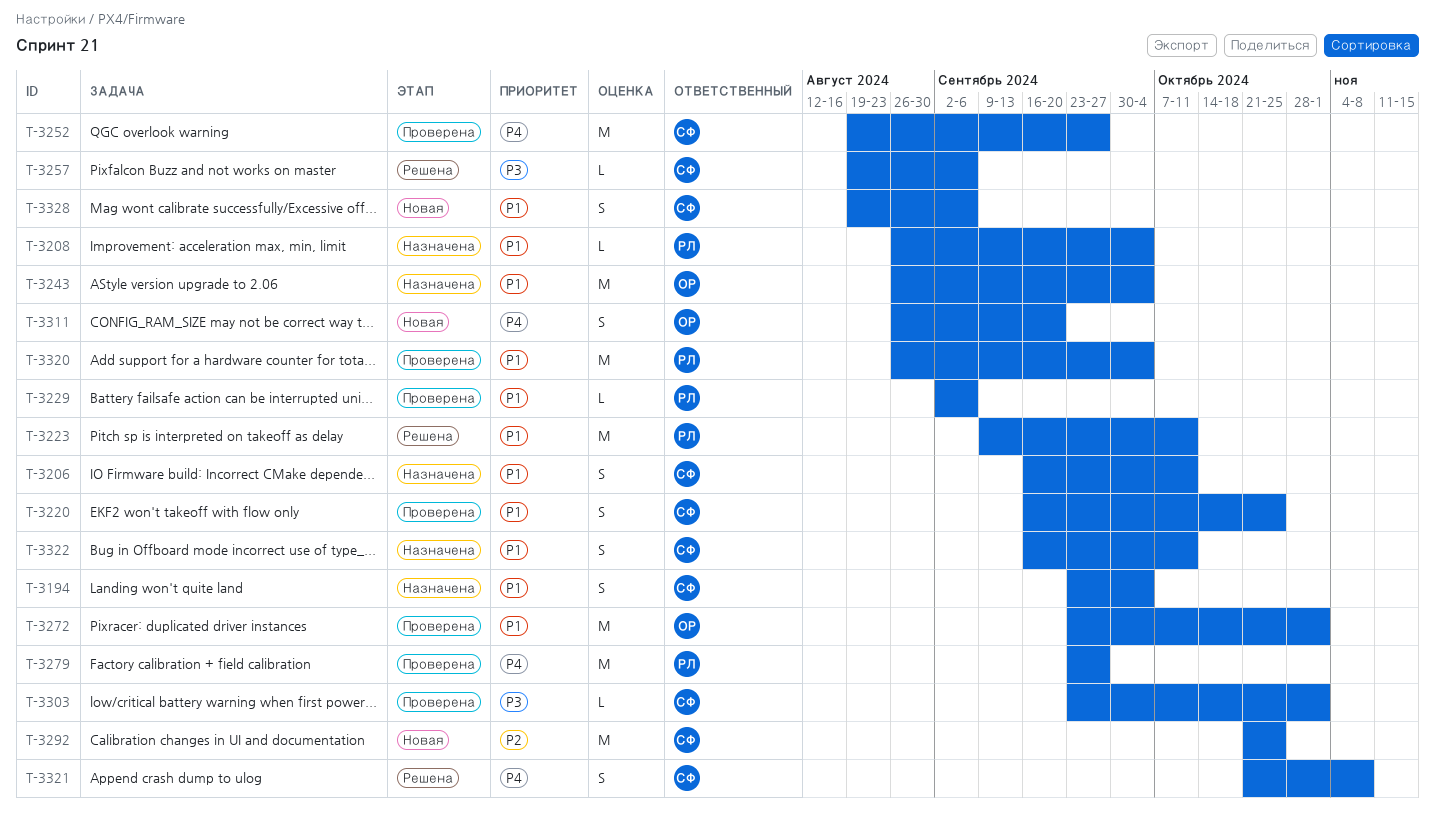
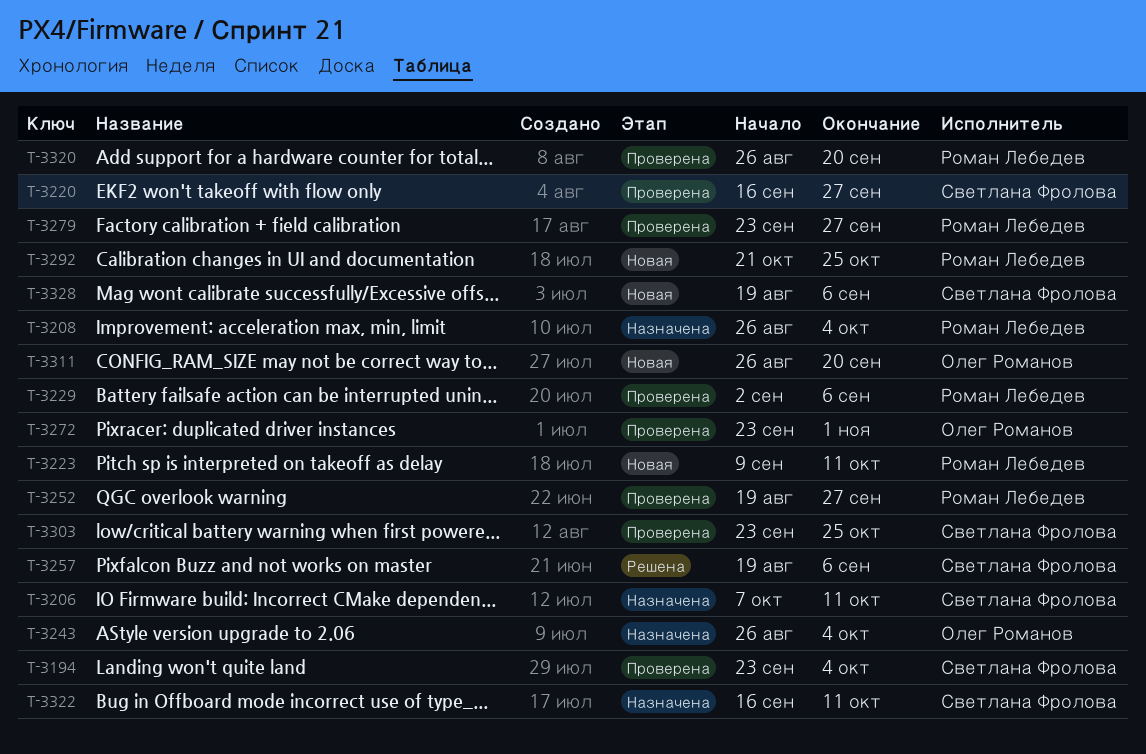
T-3194, status: Назначена -> Проверена
T-3206, start: Sep 16 -> Oct 7
T-3220, due: Oct 25 -> Sep 27
T-3223, status: Решена -> Новая
T-3252, owner: Светлана Фролова -> Роман Лебедев
T-3292, owner: Светлана Фролова -> Роман Лебедев
T-3303, due: Nov 1 -> Oct 25
T-3320, due: Oct 4 -> Sep 20
T-3321: present -> none

